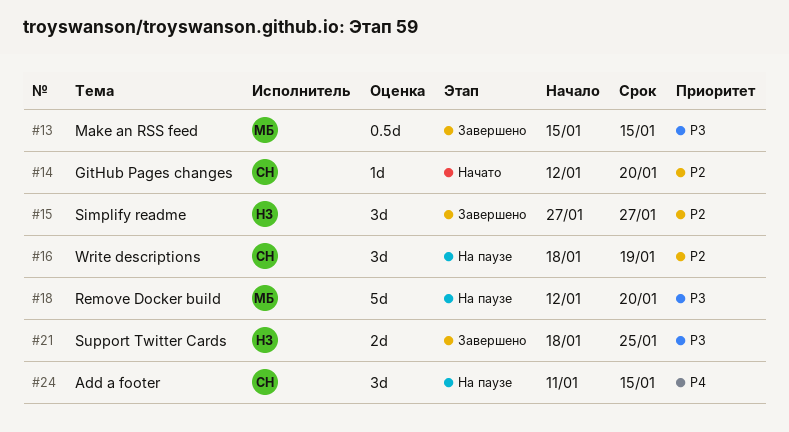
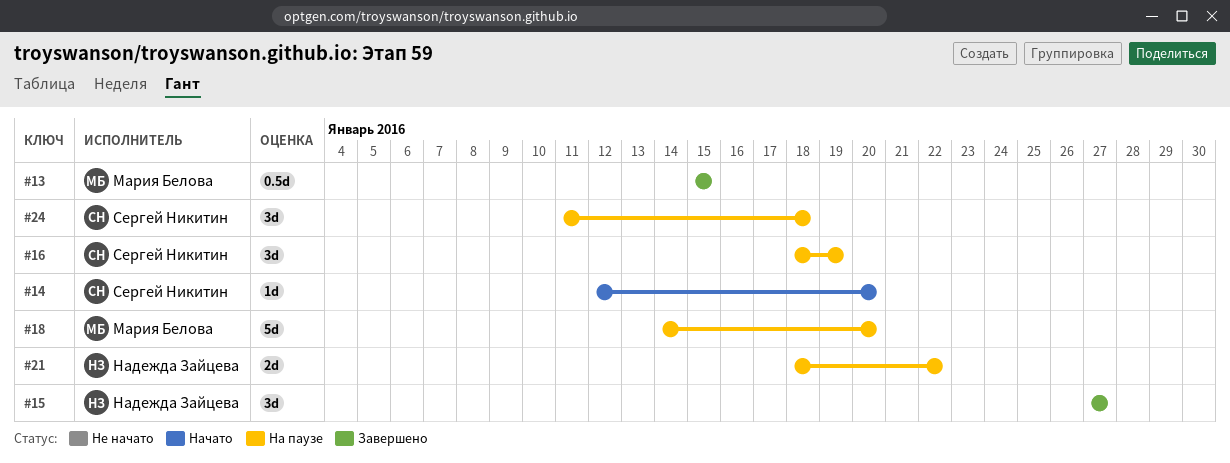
#18, start: Jan 12 -> Jan 14
#21, status: Завершено -> На паузе
#21, due: Jan 25 -> Jan 22
#24, due: Jan 15 -> Jan 18

